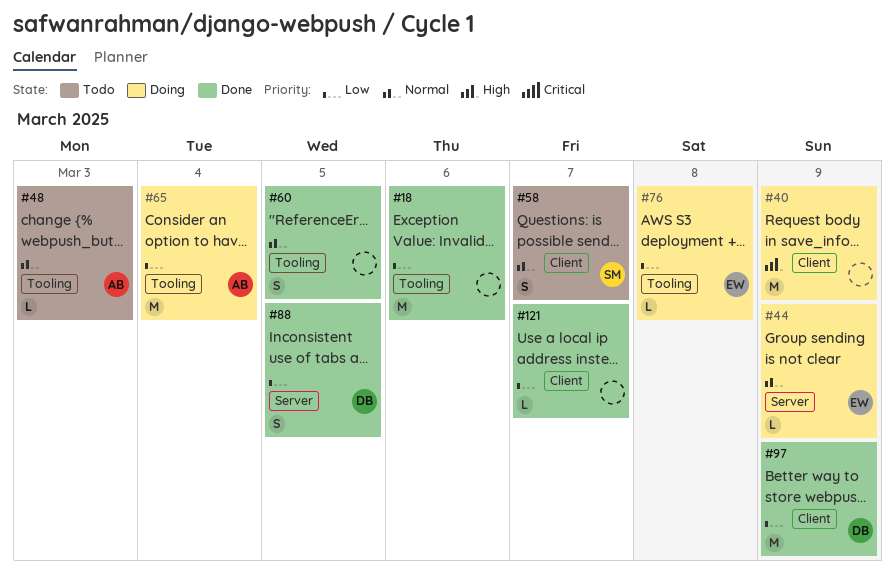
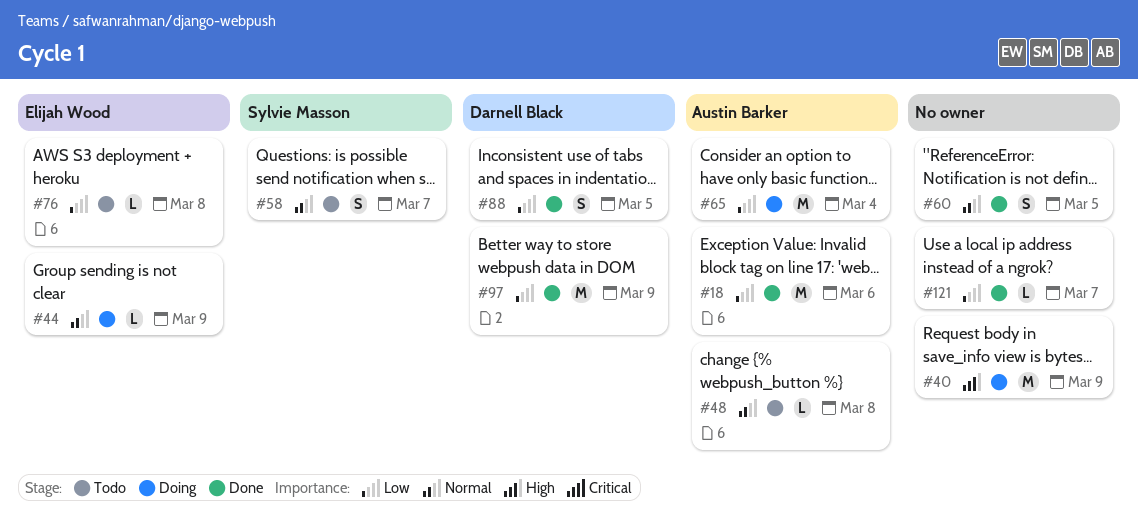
#18, owner: none -> Austin Barker
#48, day: Mar 3 -> Mar 8
#76, status: Doing -> Todo

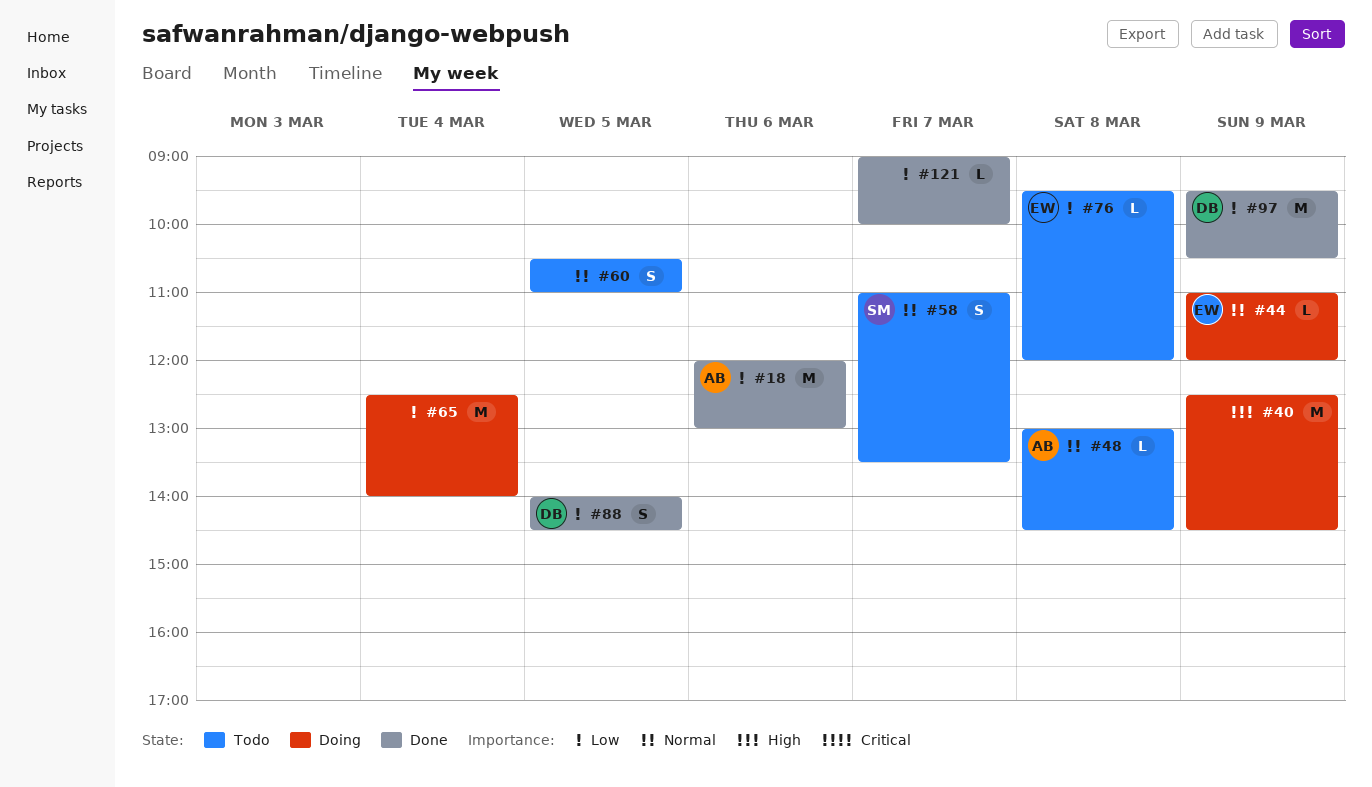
#60, status: Done -> Todo
#65, owner: Austin Barker -> none

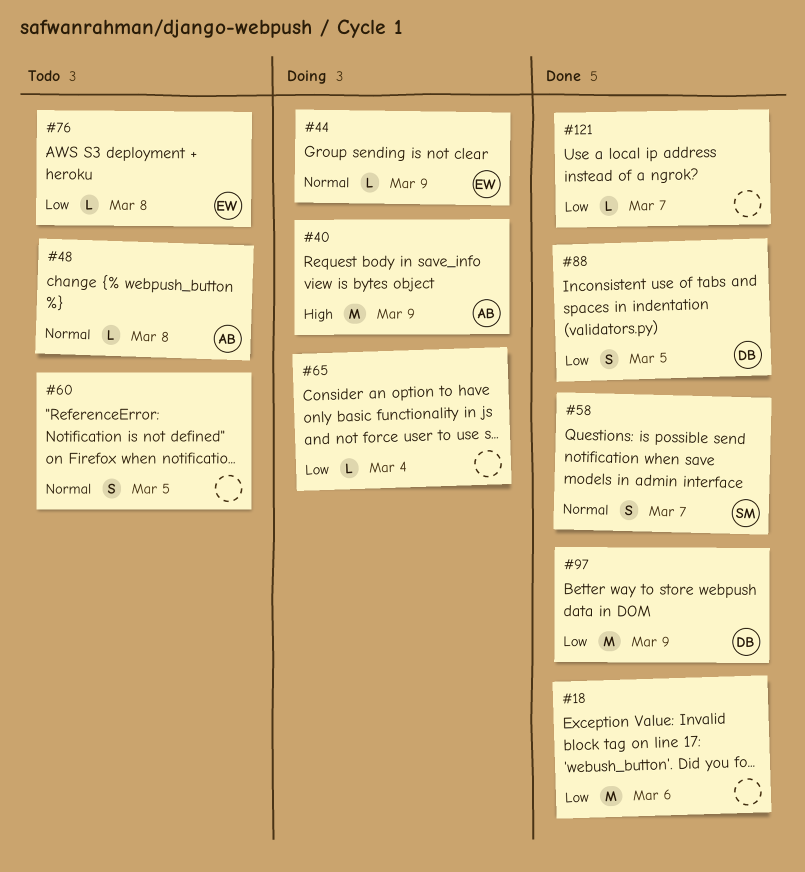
#18, owner: AB -> none
#40, owner: none -> AB
#58, status: Todo -> Done
#65, estimate: M -> L

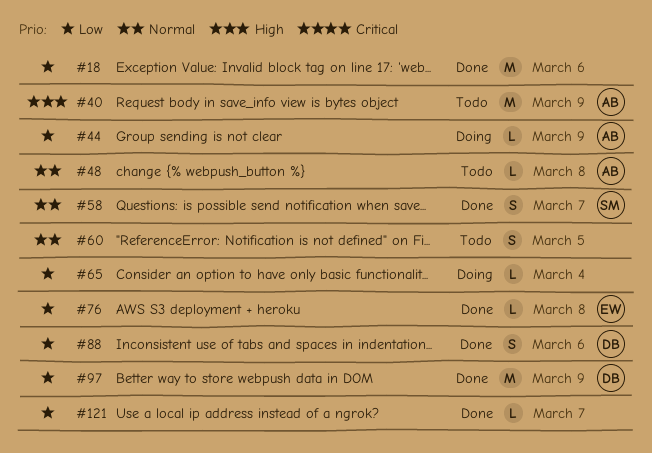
#40, status: Doing -> Todo
#44, owner: EW -> AB
#44, priority: Normal -> Low
#76, status: Todo -> Done
#88, day: Mar 5 -> Mar 6

